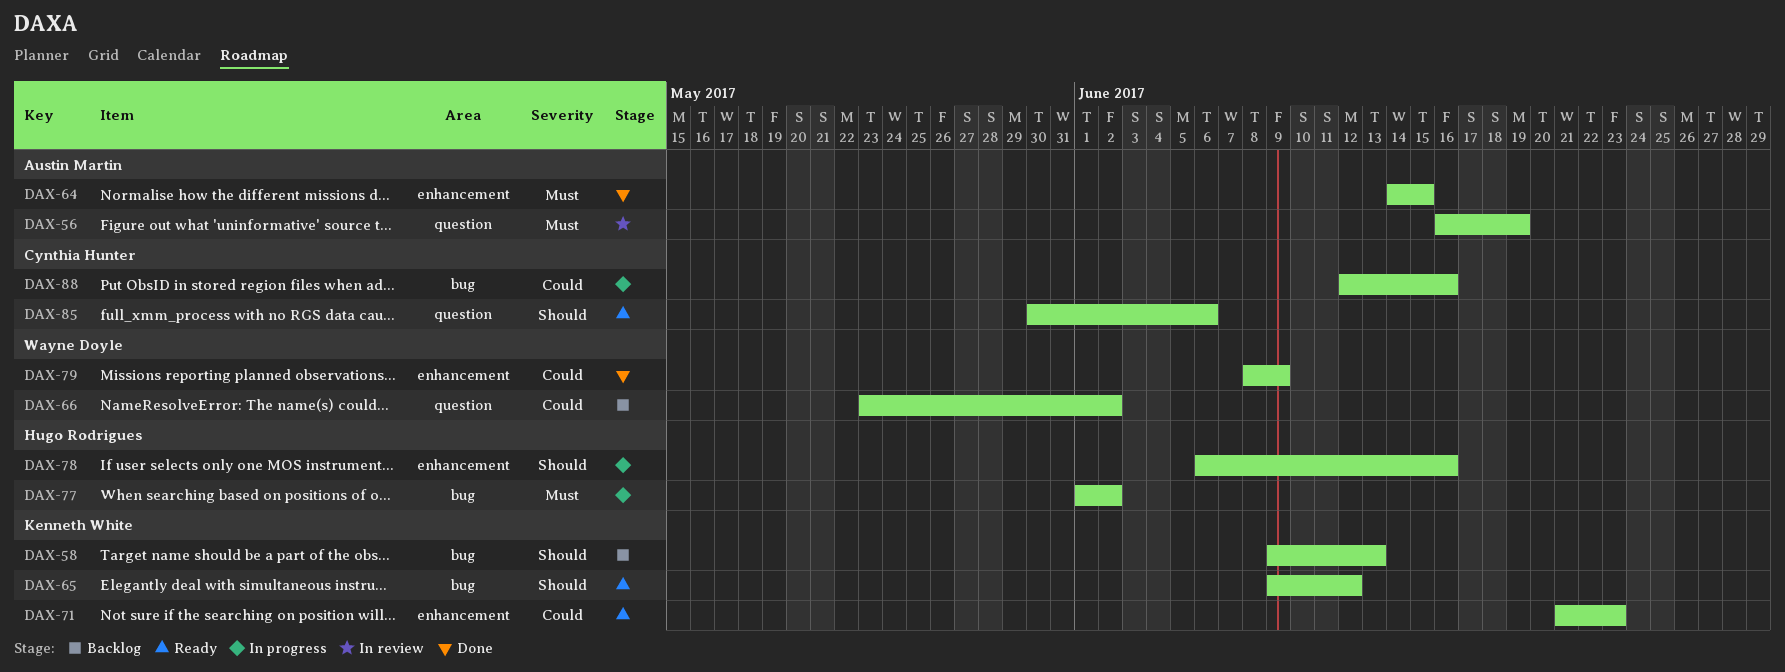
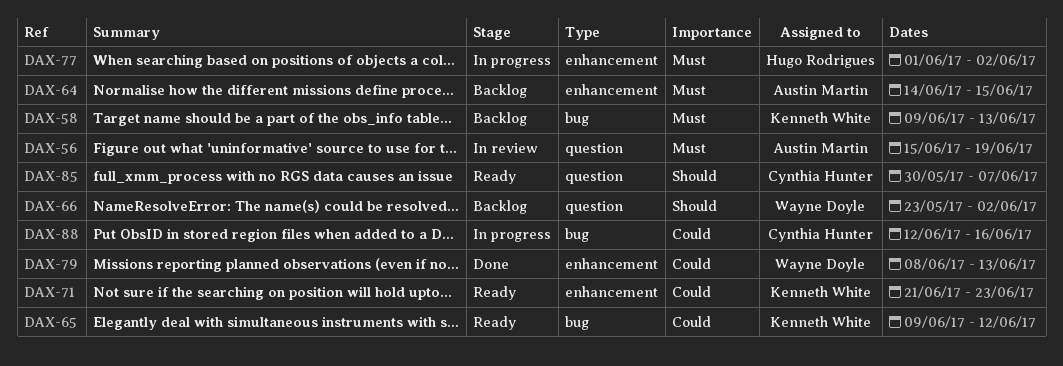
DAX-56, start: Jun 16 -> Jun 15
DAX-58, priority: Should -> Must
DAX-64, status: Done -> Backlog
DAX-65, priority: Should -> Could
DAX-66, priority: Could -> Should
DAX-77, label: bug -> enhancement
DAX-78: present -> none
DAX-79, due: Jun 9 -> Jun 13
DAX-85, due: Jun 6 -> Jun 7

